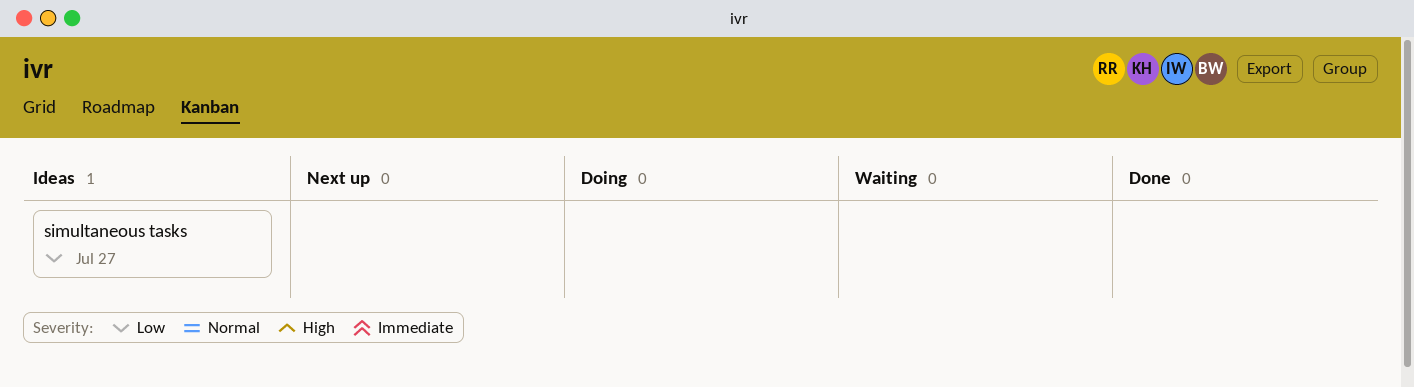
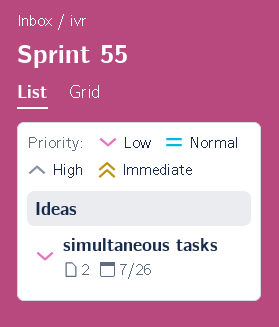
simultaneous tasks, due: Jul 27 -> Jul 26

